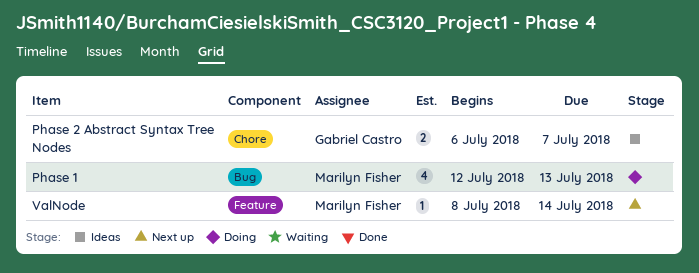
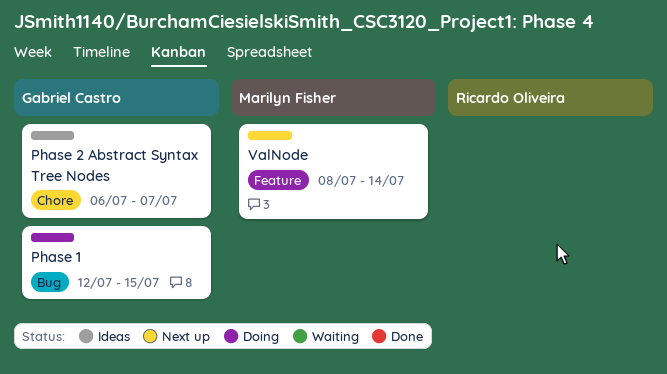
Phase 1, owner: Marilyn Fisher -> Gabriel Castro
Phase 1, due: Jul 13 -> Jul 15

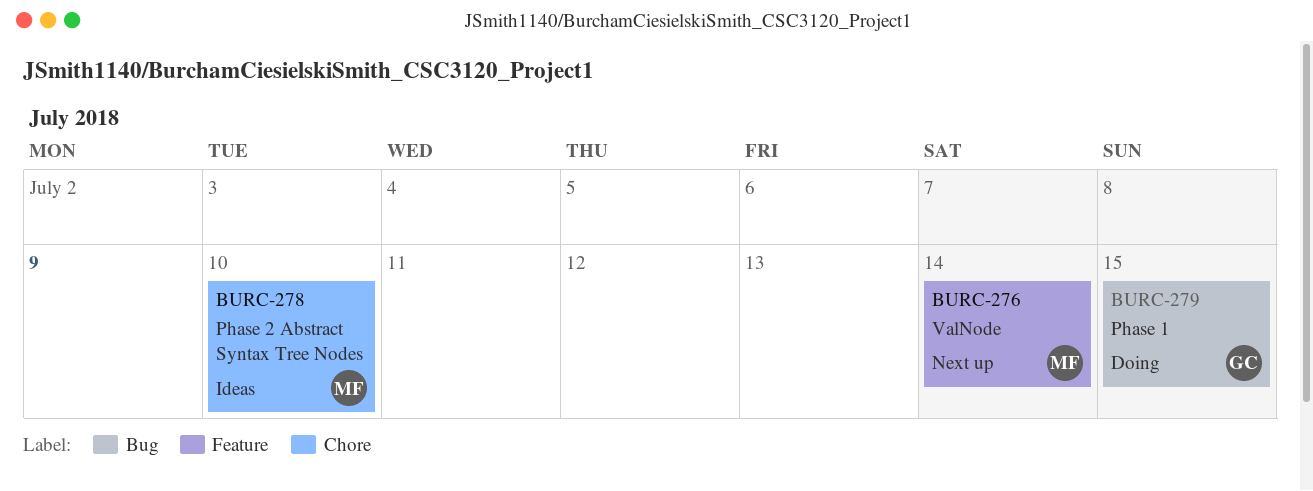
Phase 2 Abstract Syntax Tree Nodes, owner: Gabriel Castro -> Marilyn Fisher
Phase 2 Abstract Syntax Tree Nodes, due: Jul 7 -> Jul 10

